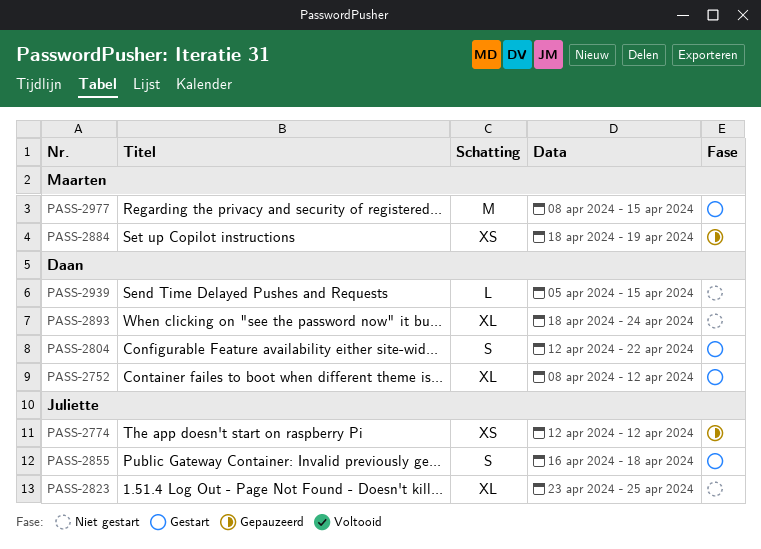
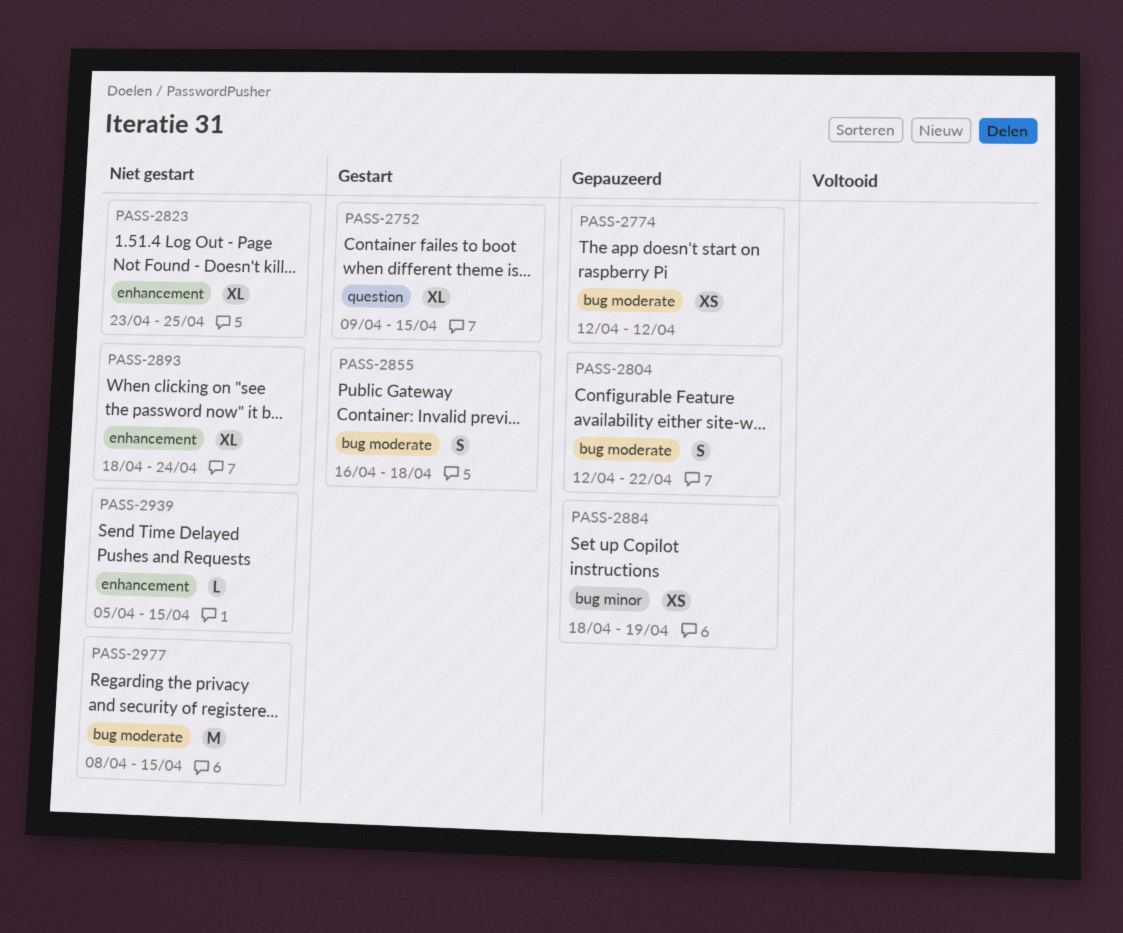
PASS-2752, start: Apr 8 -> Apr 9
PASS-2752, due: Apr 12 -> Apr 15
PASS-2804, status: Gestart -> Gepauzeerd
PASS-2977, status: Gestart -> Niet gestart

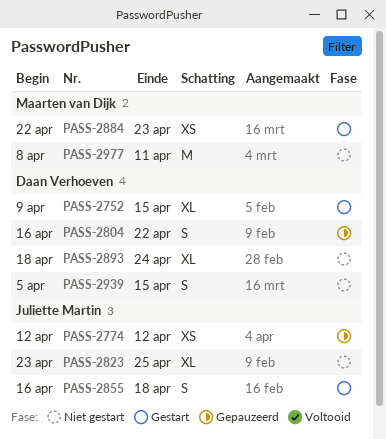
PASS-2804, start: Apr 12 -> Apr 16
PASS-2884, status: Gepauzeerd -> Gestart
PASS-2884, start: Apr 18 -> Apr 22
PASS-2884, due: Apr 19 -> Apr 23
PASS-2939, estimate: L -> S
PASS-2977, due: Apr 15 -> Apr 11

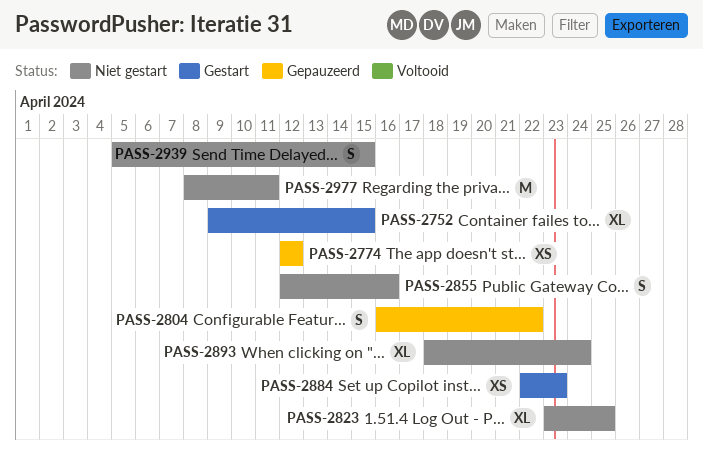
PASS-2855, status: Gestart -> Niet gestart
PASS-2855, start: Apr 16 -> Apr 12
PASS-2855, due: Apr 18 -> Apr 16

